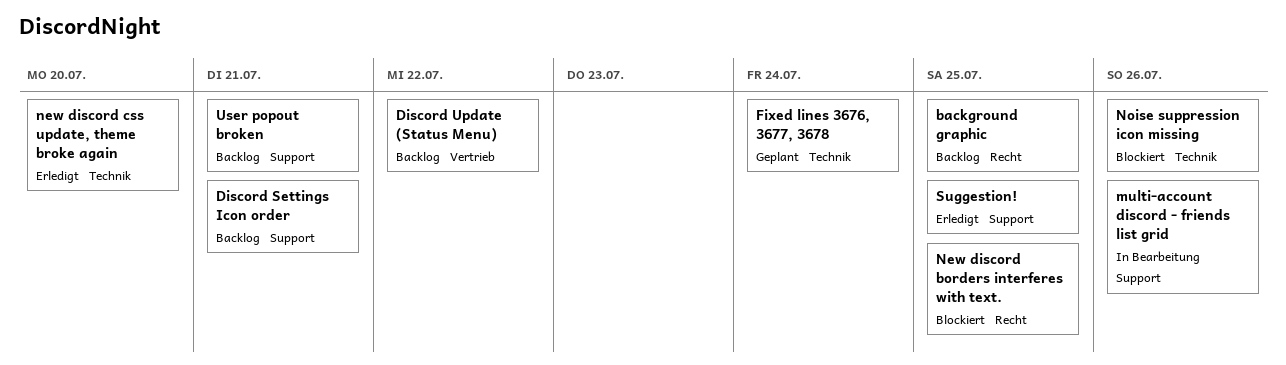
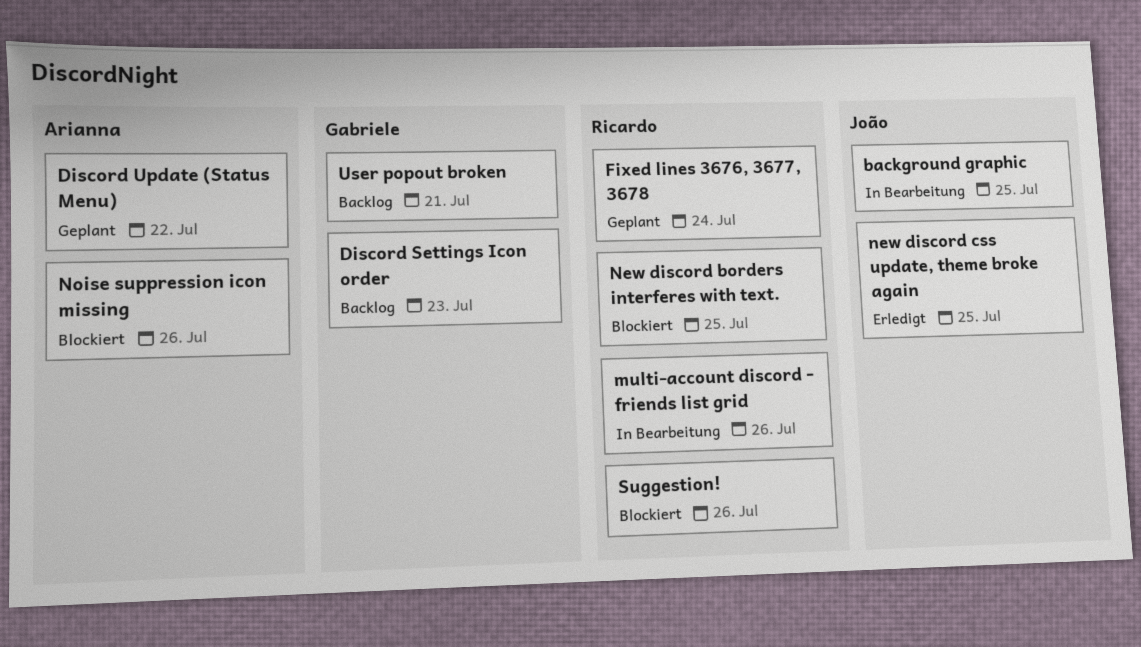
background graphic, status: Backlog -> In Bearbeitung
Discord Settings Icon order, due: Jul 21 -> Jul 23
Discord Update (Status Menu), status: Backlog -> Geplant
new discord css update, theme broke again, due: Jul 20 -> Jul 25
Suggestion!, status: Erledigt -> Blockiert
Suggestion!, due: Jul 25 -> Jul 26

